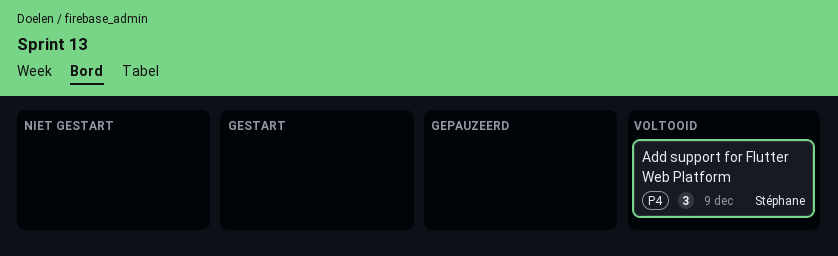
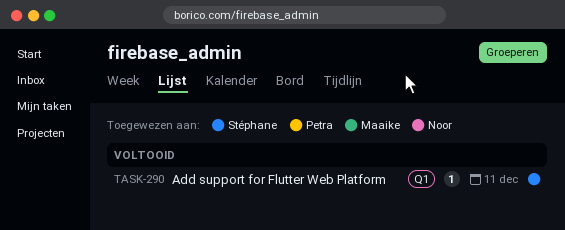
Add support for Flutter Web Platform, estimate: 3 -> 1
Add support for Flutter Web Platform, due: Dec 9 -> Dec 11

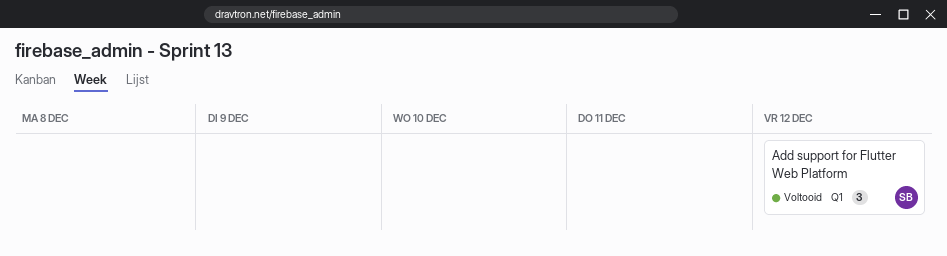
Add support for Flutter Web Platform, estimate: 1 -> 3
Add support for Flutter Web Platform, due: Dec 11 -> Dec 12

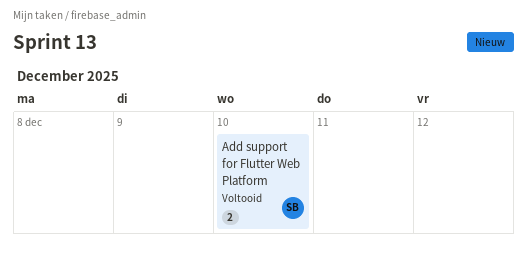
Add support for Flutter Web Platform, estimate: 3 -> 2
Add support for Flutter Web Platform, due: Dec 12 -> Dec 10

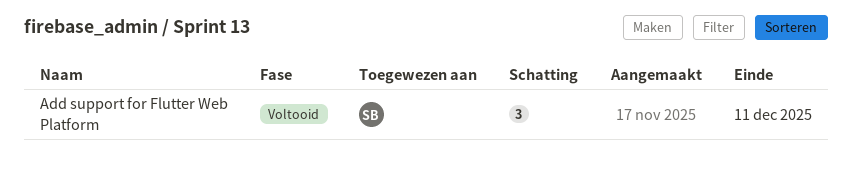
Add support for Flutter Web Platform, estimate: 2 -> 3
Add support for Flutter Web Platform, due: Dec 10 -> Dec 11

